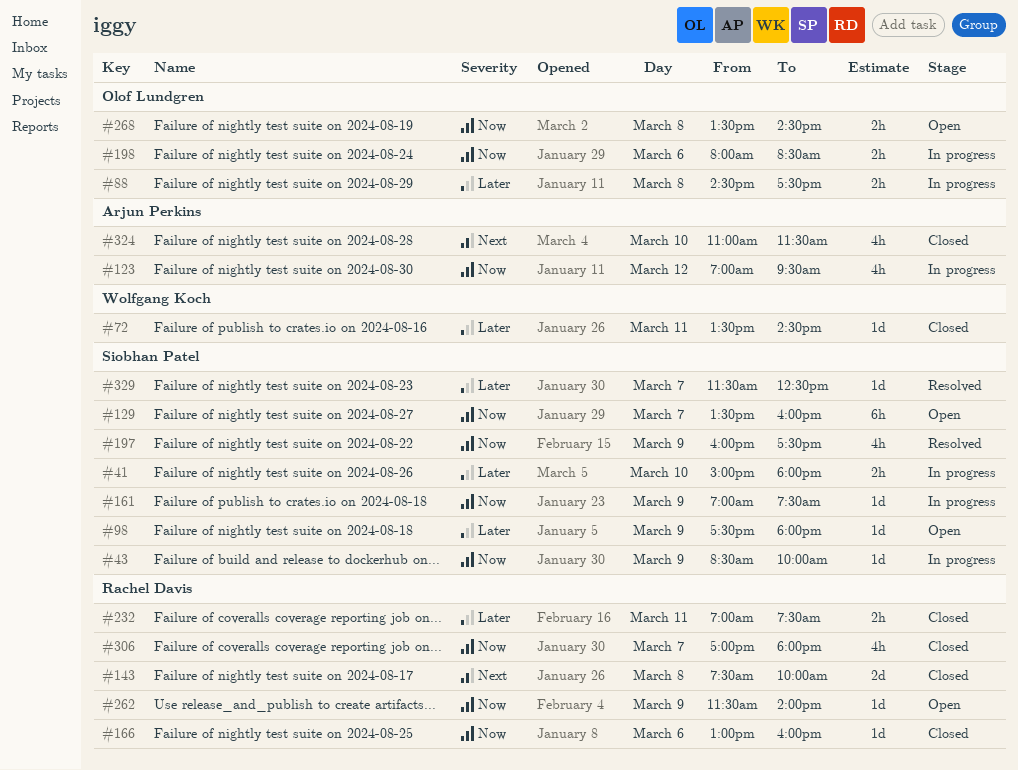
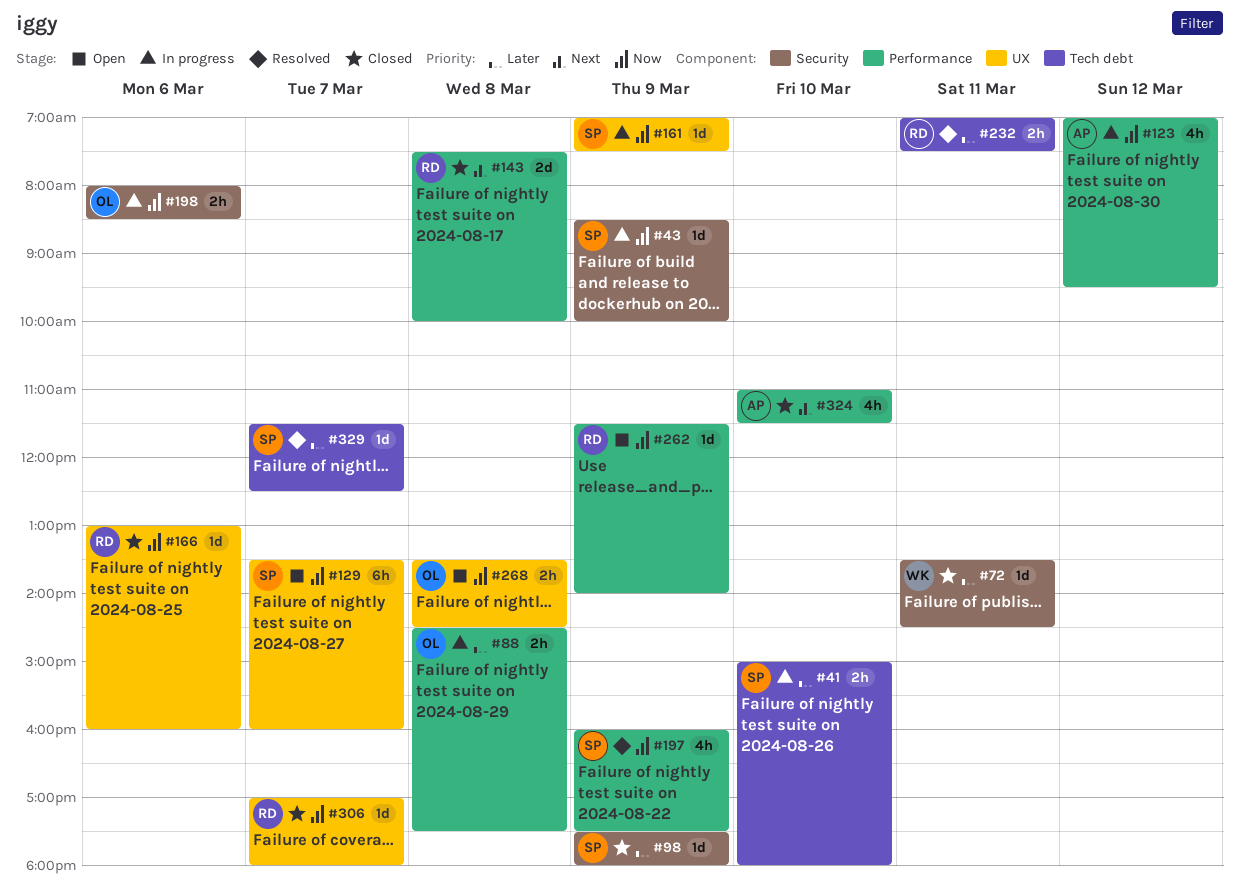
#98, status: Open -> Closed
#232, status: Closed -> Resolved
#306, estimate: 4h -> 1d

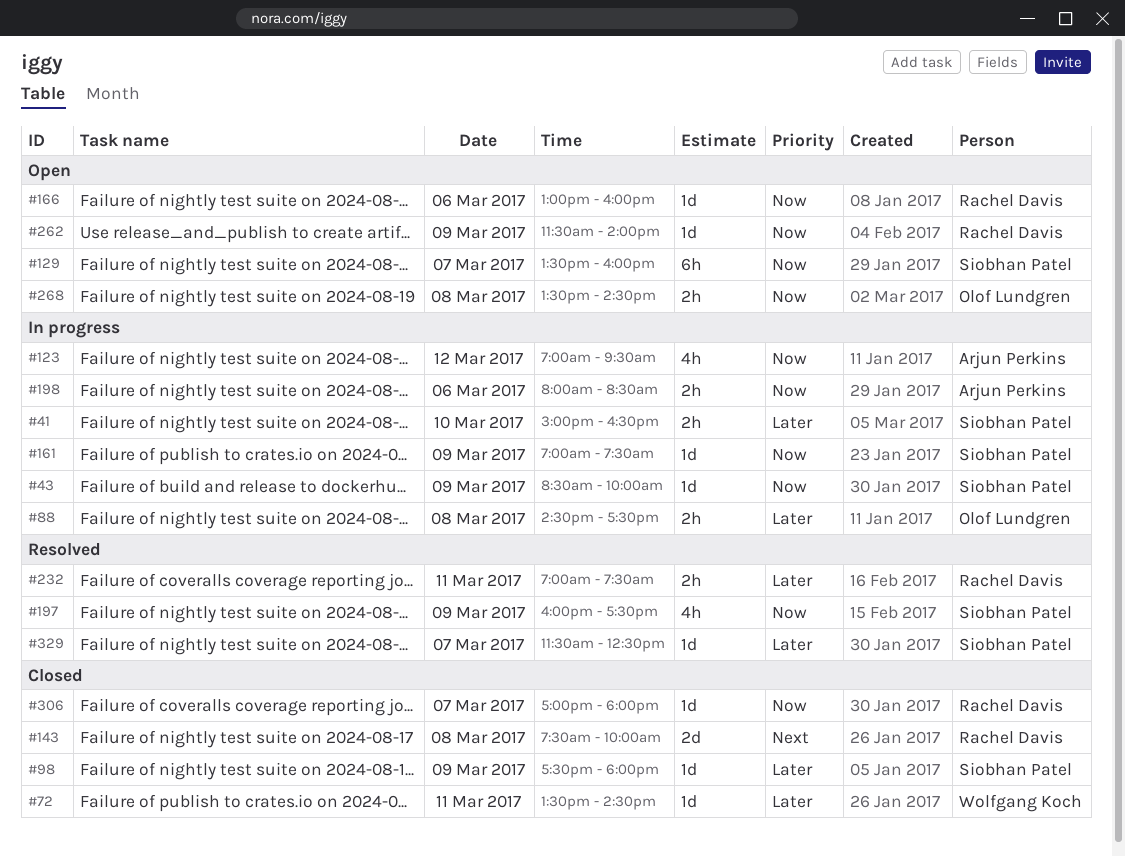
#41, ends: 18:00 -> 16:30
#166, status: Closed -> Open
#198, owner: Olof Lundgren -> Arjun Perkins
#324: present -> none

